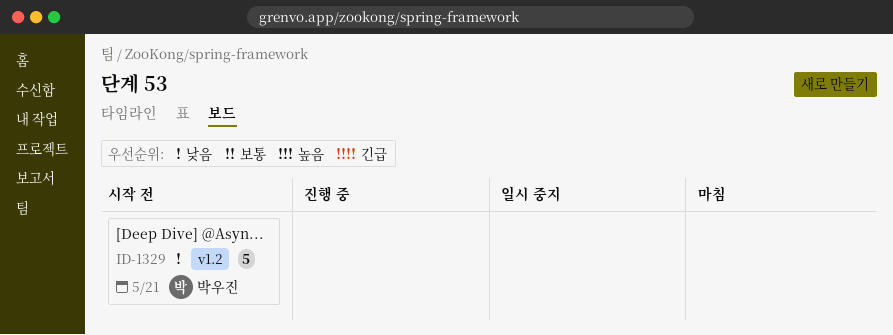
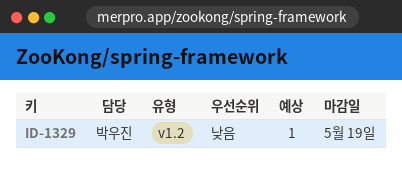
ID-1329, estimate: 5 -> 1
ID-1329, due: May 21 -> May 19

